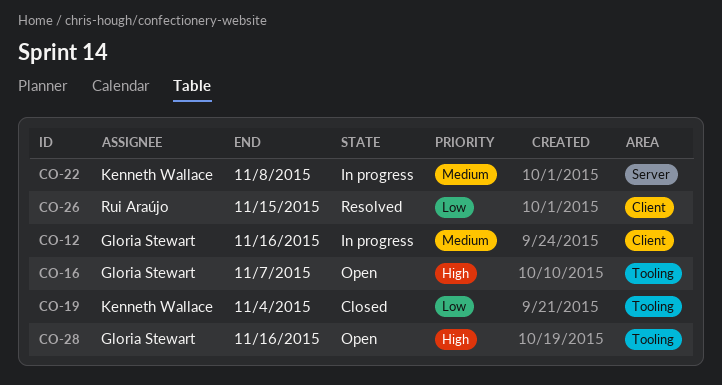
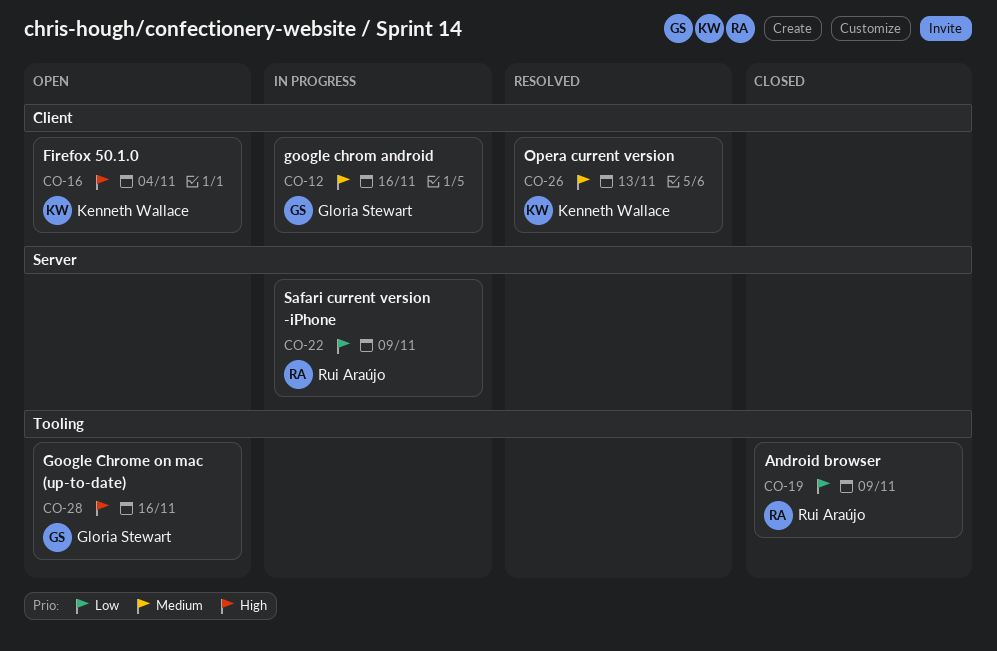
CO-16, owner: Gloria Stewart -> Kenneth Wallace
CO-16, label: Tooling -> Client
CO-16, due: Nov 7 -> Nov 4
CO-19, owner: Kenneth Wallace -> Rui Araújo
CO-19, due: Nov 4 -> Nov 9
CO-22, owner: Kenneth Wallace -> Rui Araújo
CO-22, priority: Medium -> Low
CO-22, due: Nov 8 -> Nov 9
CO-26, owner: Rui Araújo -> Kenneth Wallace
CO-26, priority: Low -> Medium
CO-26, due: Nov 15 -> Nov 13

